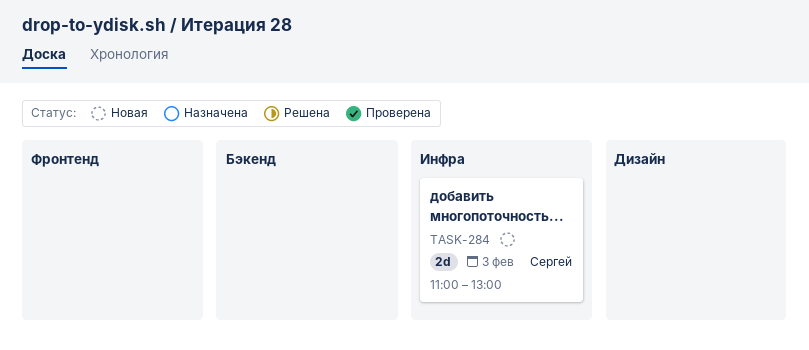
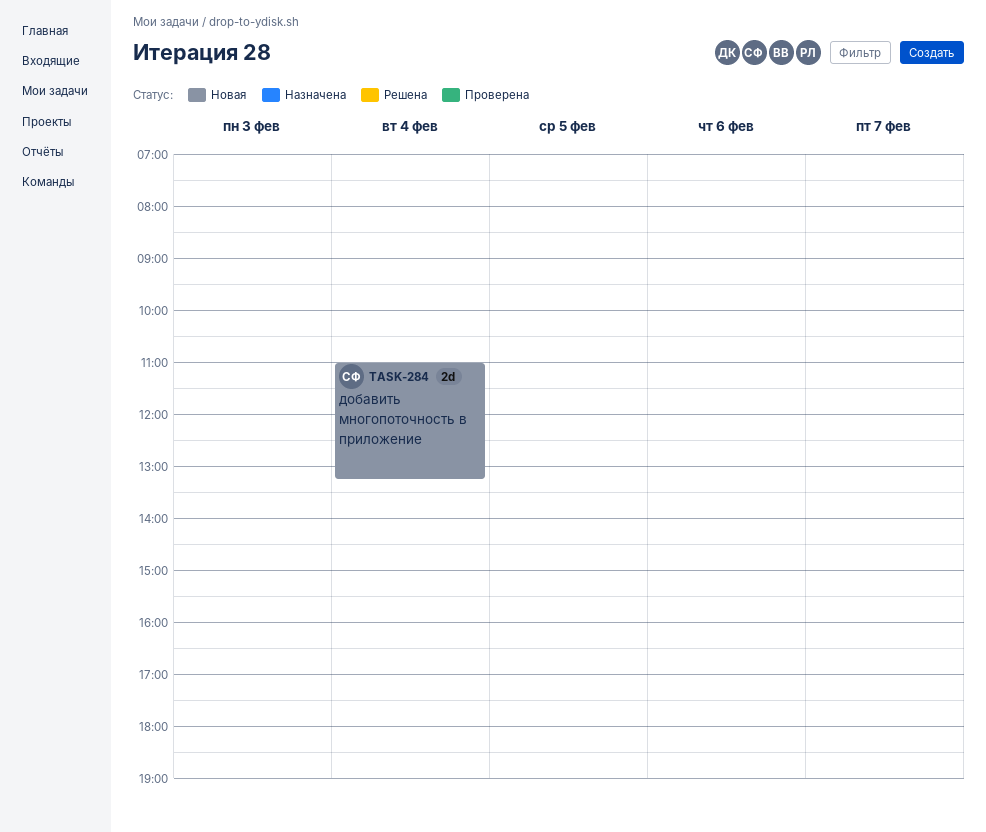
TASK-284, day: Feb 3 -> Feb 4
TASK-284, ends: 13:00 -> 13:15

